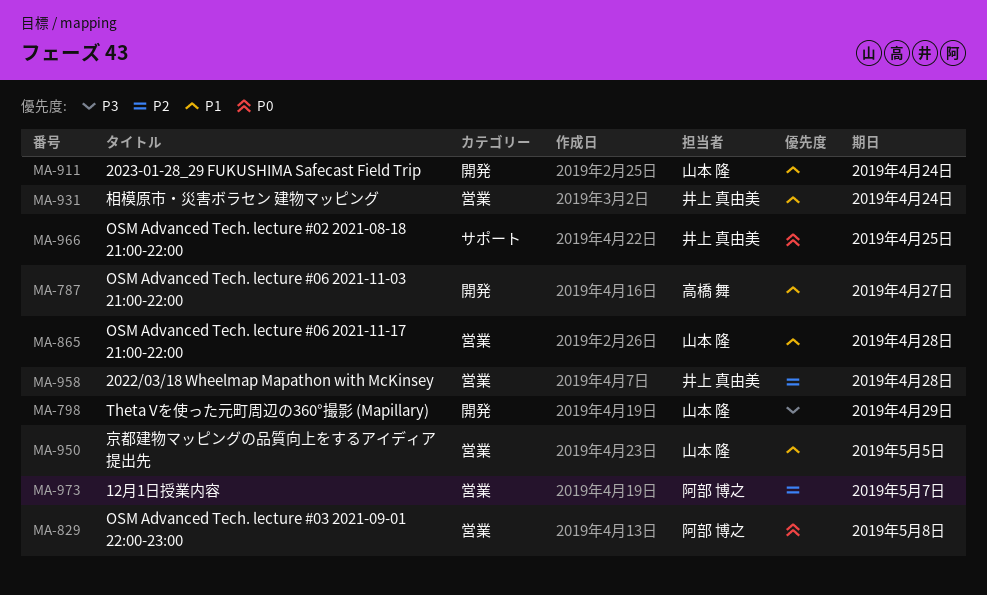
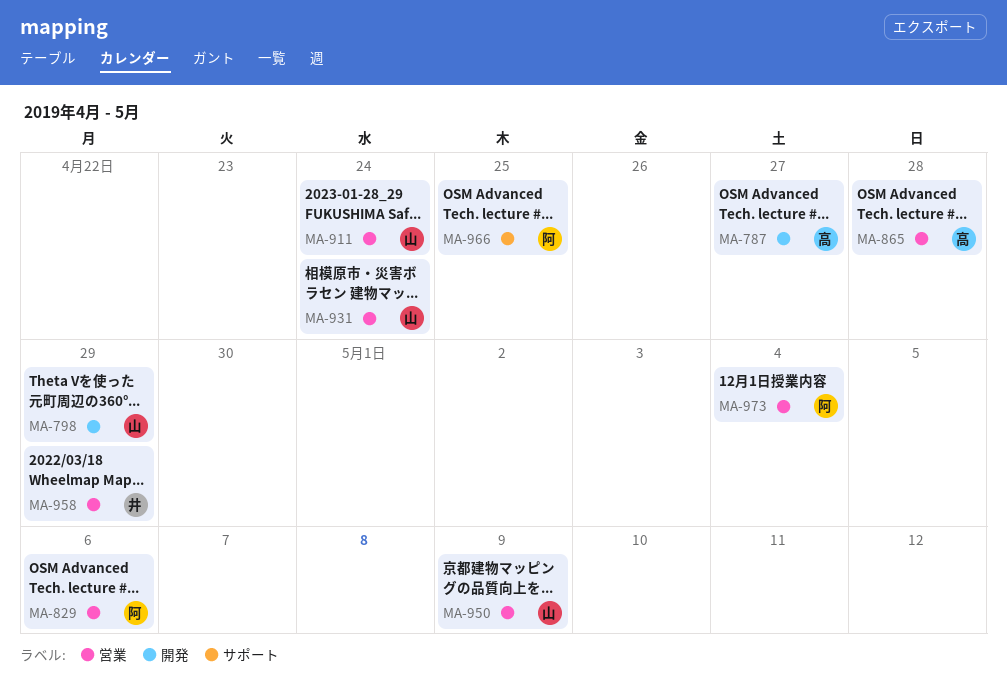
MA-829, due: May 8 -> May 6
MA-865, owner: 山本 隆 -> 高橋 舞
MA-911, label: 開発 -> 営業
MA-931, owner: 井上 真由美 -> 山本 隆
MA-950, due: May 5 -> May 9
MA-958, due: Apr 28 -> Apr 29
MA-966, owner: 井上 真由美 -> 阿部 博之
MA-973, due: May 7 -> May 4

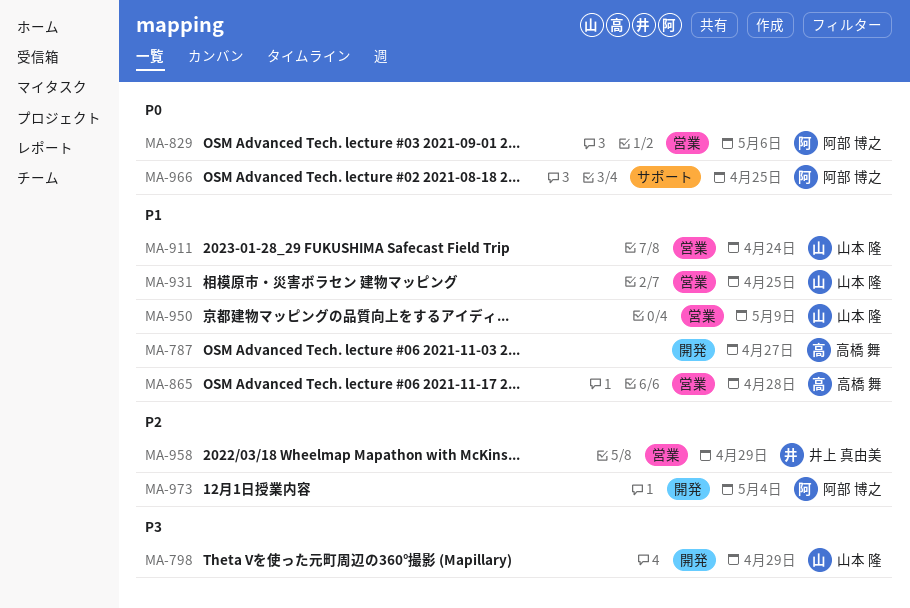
MA-931, due: Apr 24 -> Apr 25
MA-973, label: 営業 -> 開発

